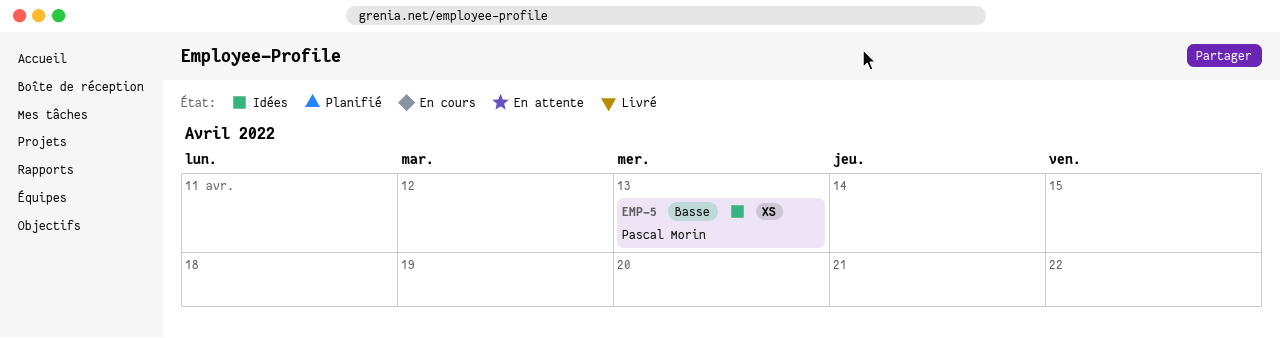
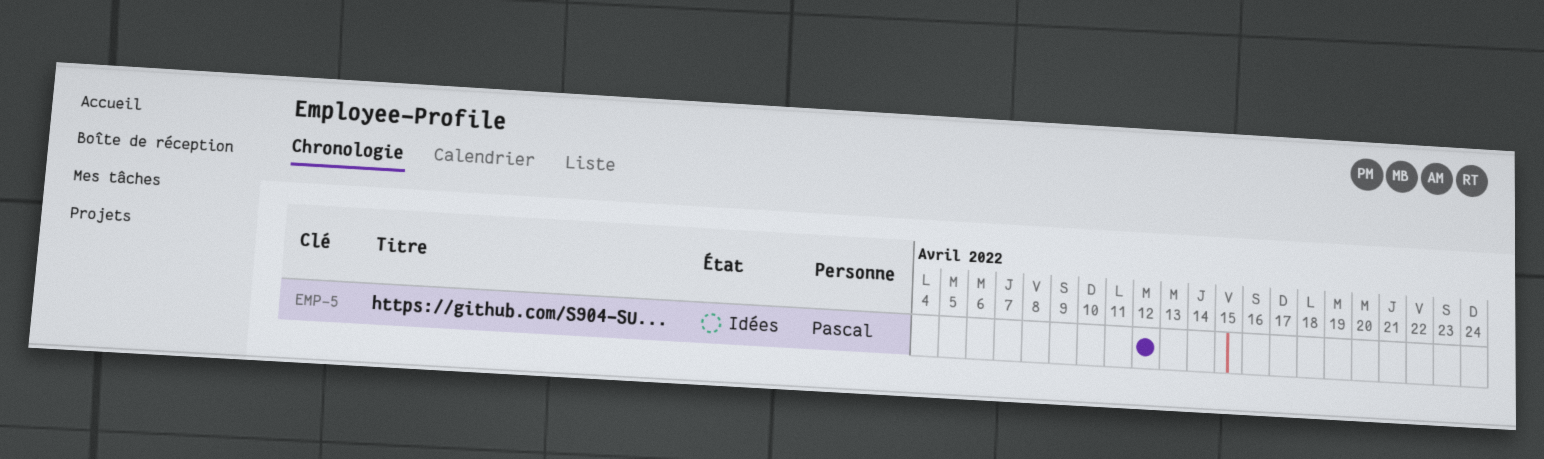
EMP-5, due: Apr 13 -> Apr 12

